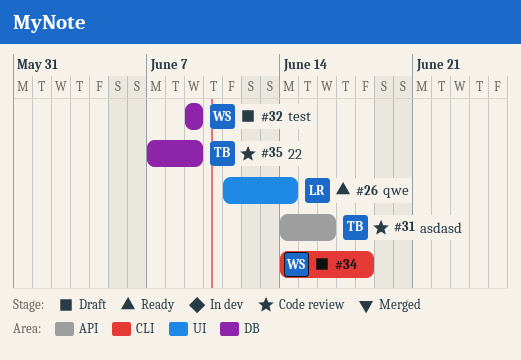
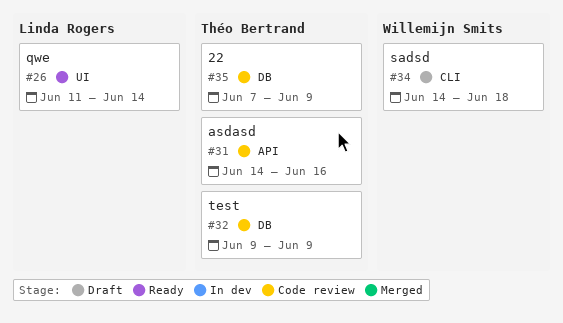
#32, status: Draft -> Code review
#32, owner: Willemijn Smits -> Théo Bertrand

